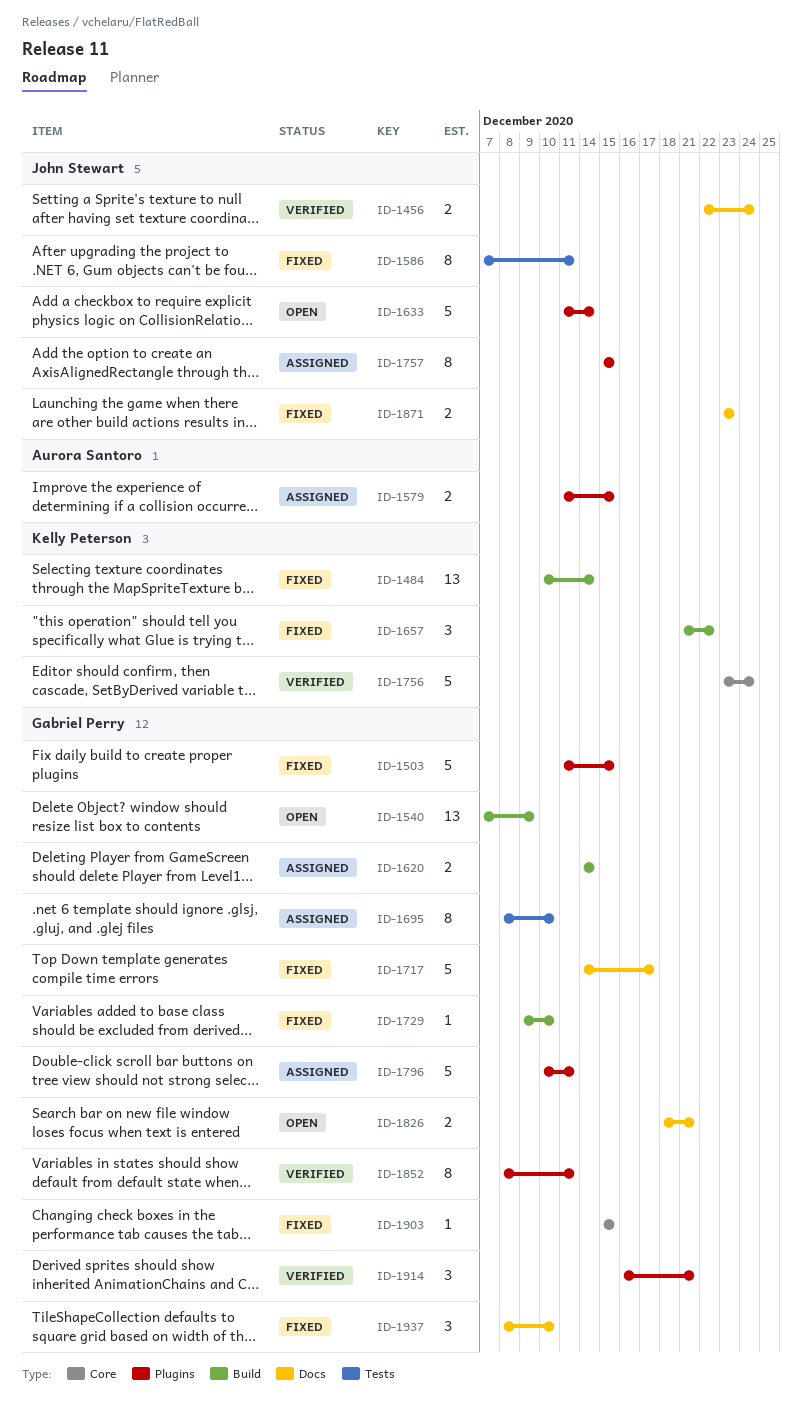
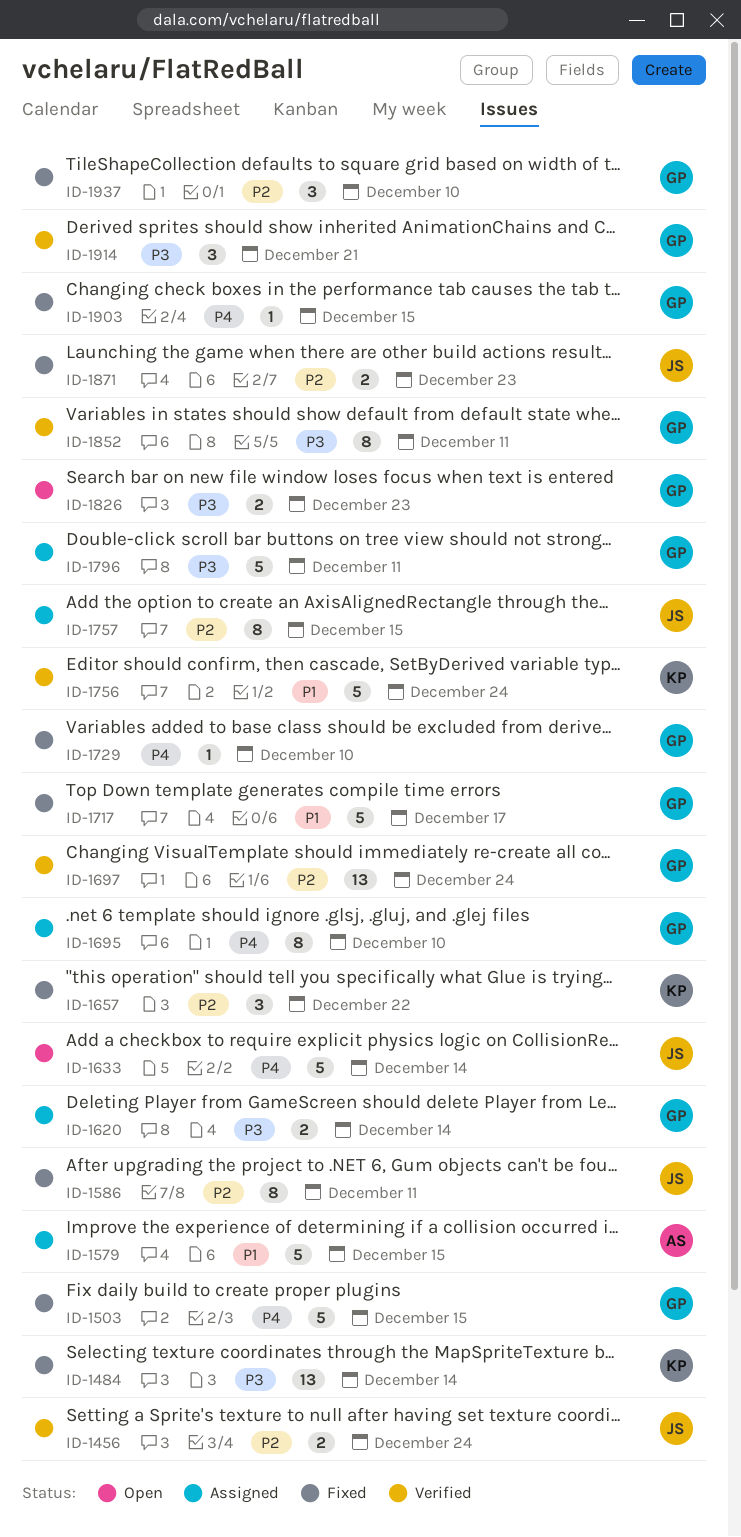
ID-1540: present -> none
ID-1579, estimate: 2 -> 5
ID-1697: none -> present
ID-1826, due: Dec 21 -> Dec 23

